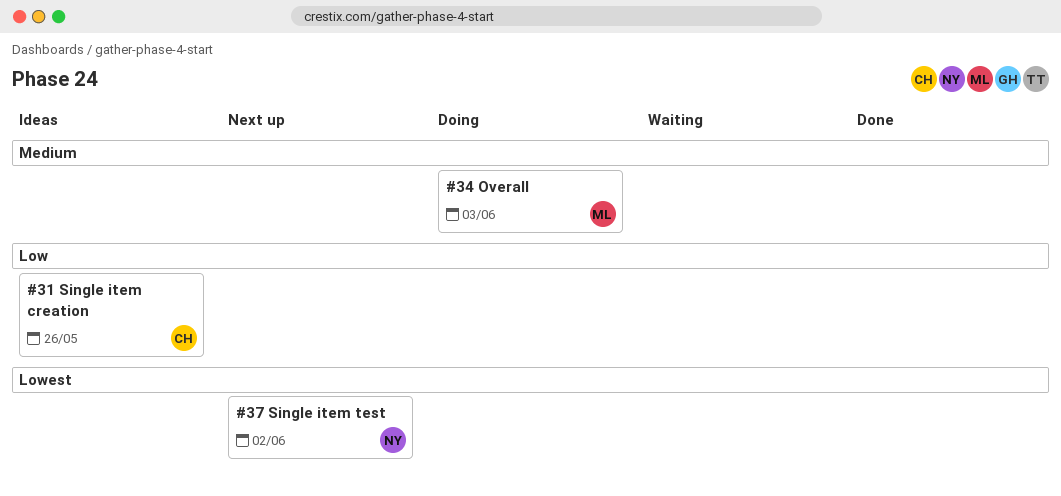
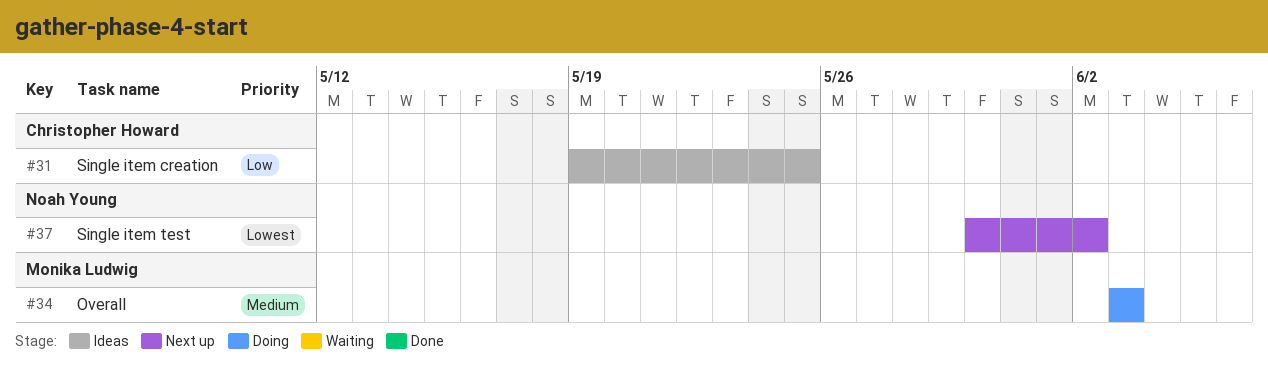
#31, due: May 26 -> May 25

